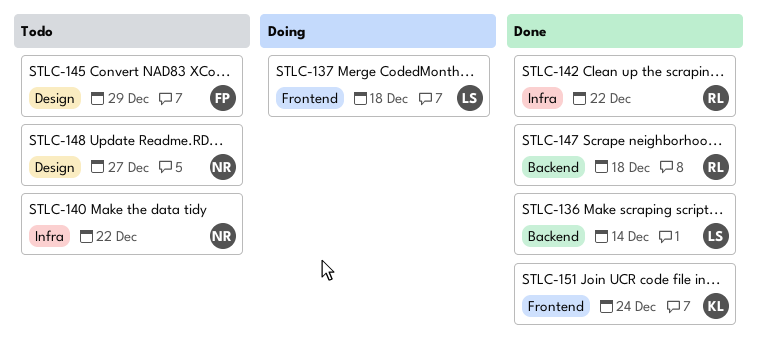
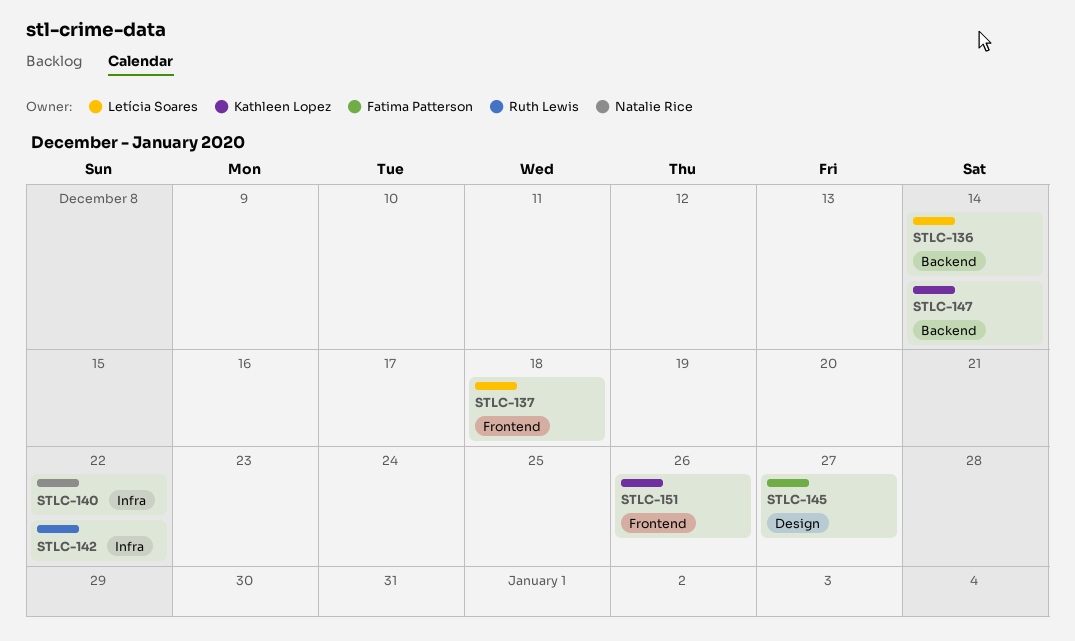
STLC-145, due: Dec 29 -> Dec 27
STLC-147, owner: Ruth Lewis -> Kathleen Lopez
STLC-147, due: Dec 18 -> Dec 14
STLC-148: present -> none
STLC-151, due: Dec 24 -> Dec 26

